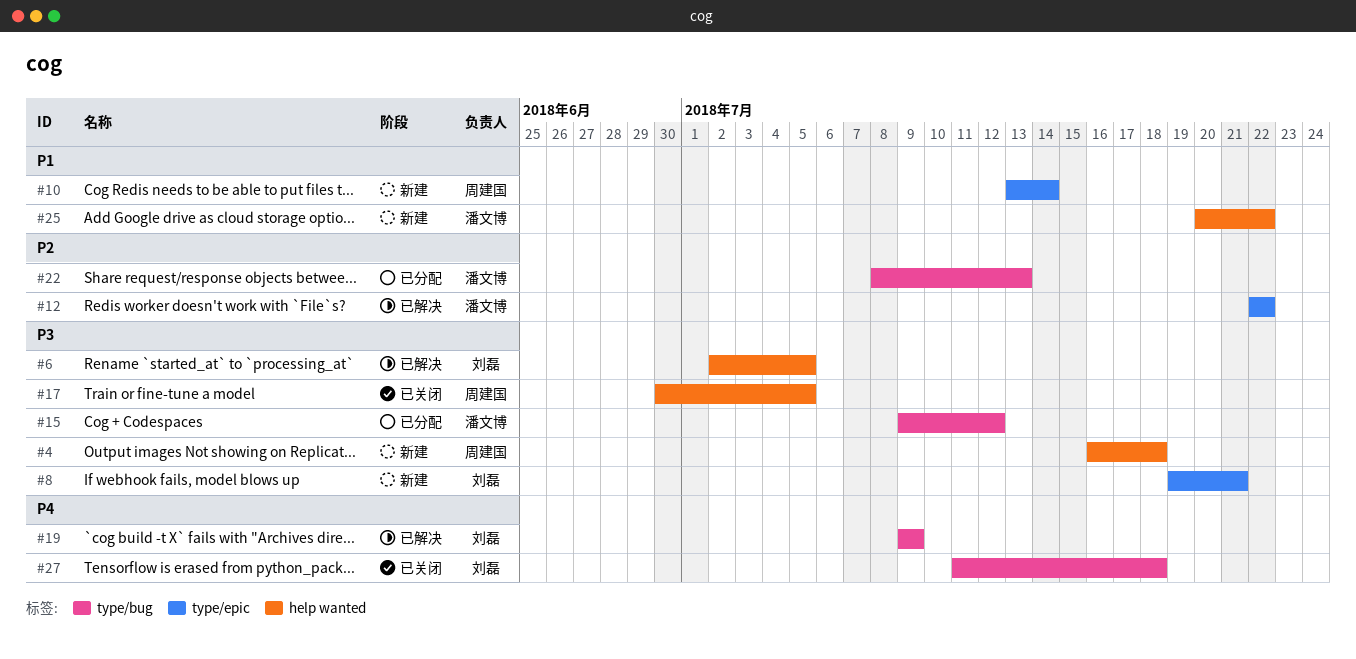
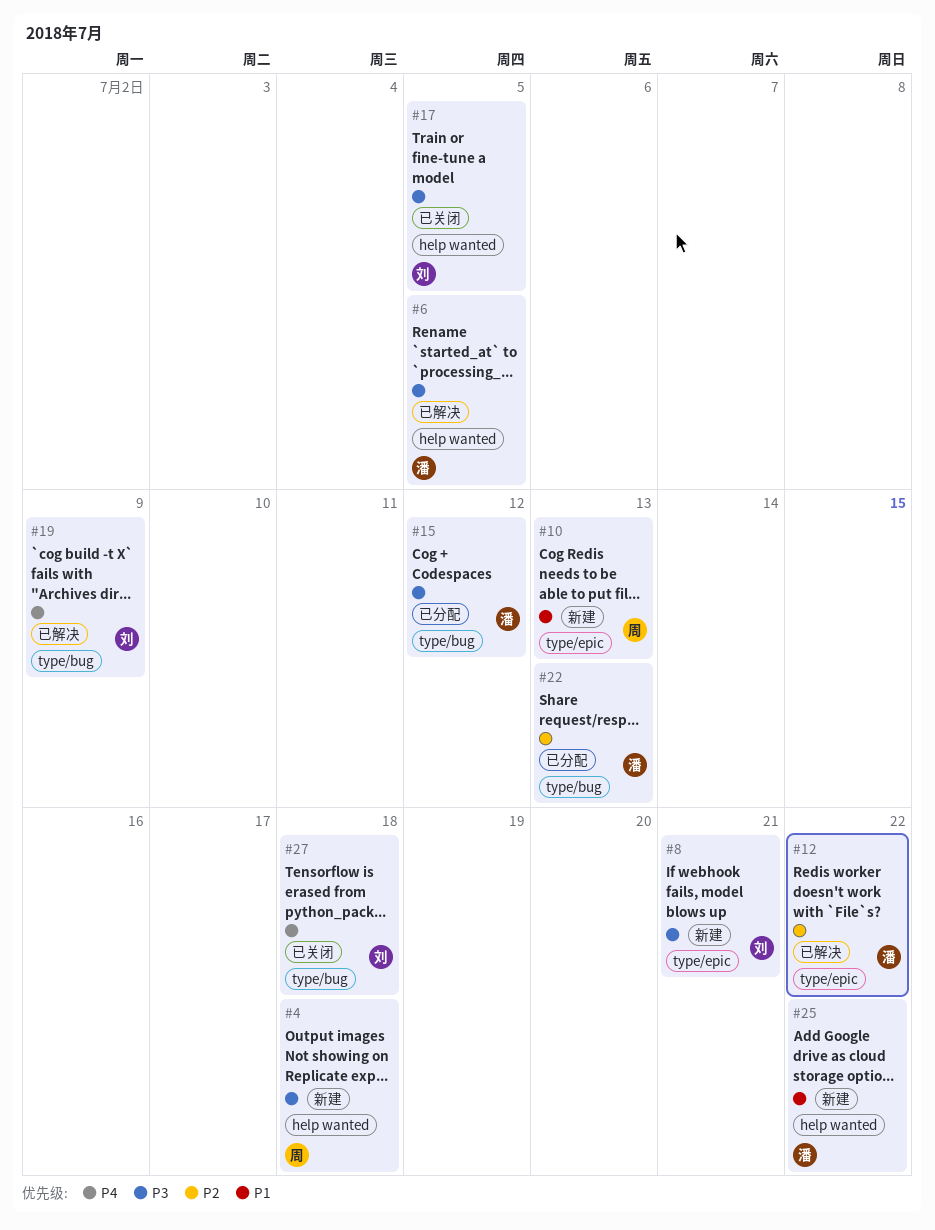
#6, owner: 刘磊 -> 潘文博
#10, due: Jul 14 -> Jul 13
#17, owner: 周建国 -> 刘磊

